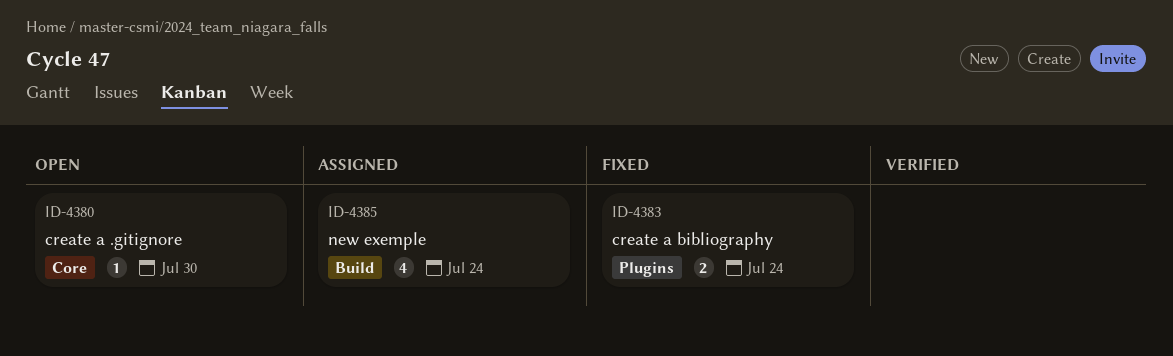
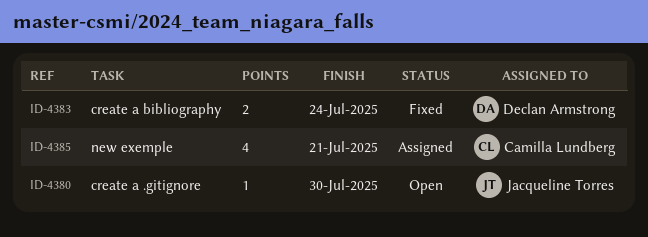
ID-4385, due: Jul 24 -> Jul 21

